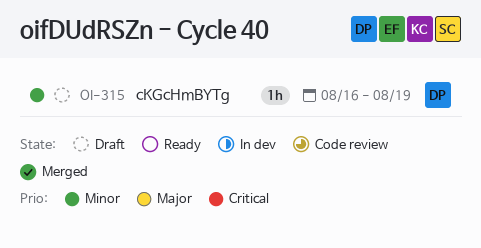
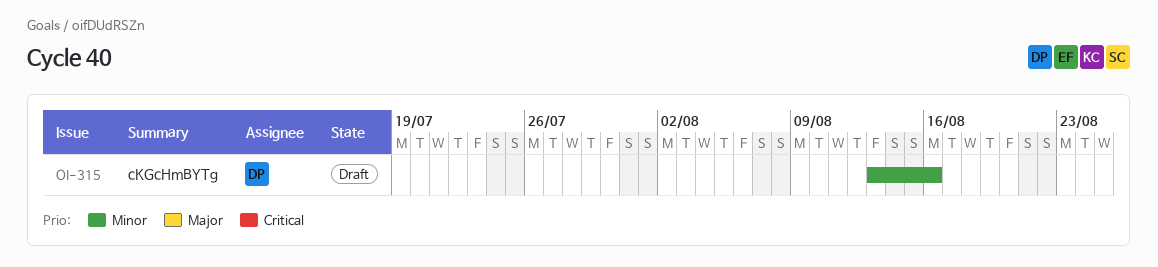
OI-315, start: Aug 16 -> Aug 13
OI-315, due: Aug 19 -> Aug 16

